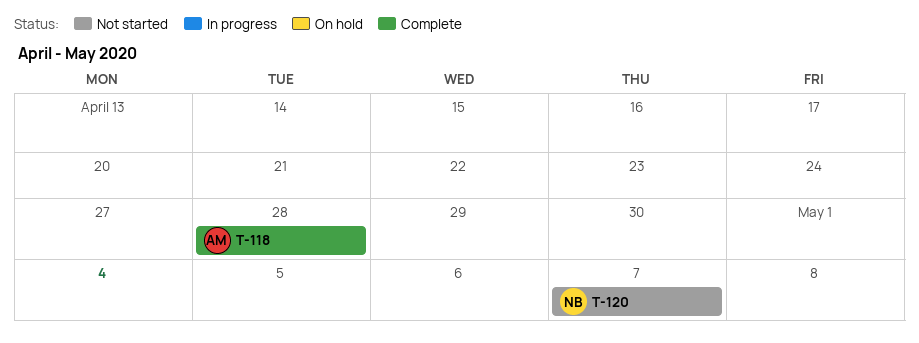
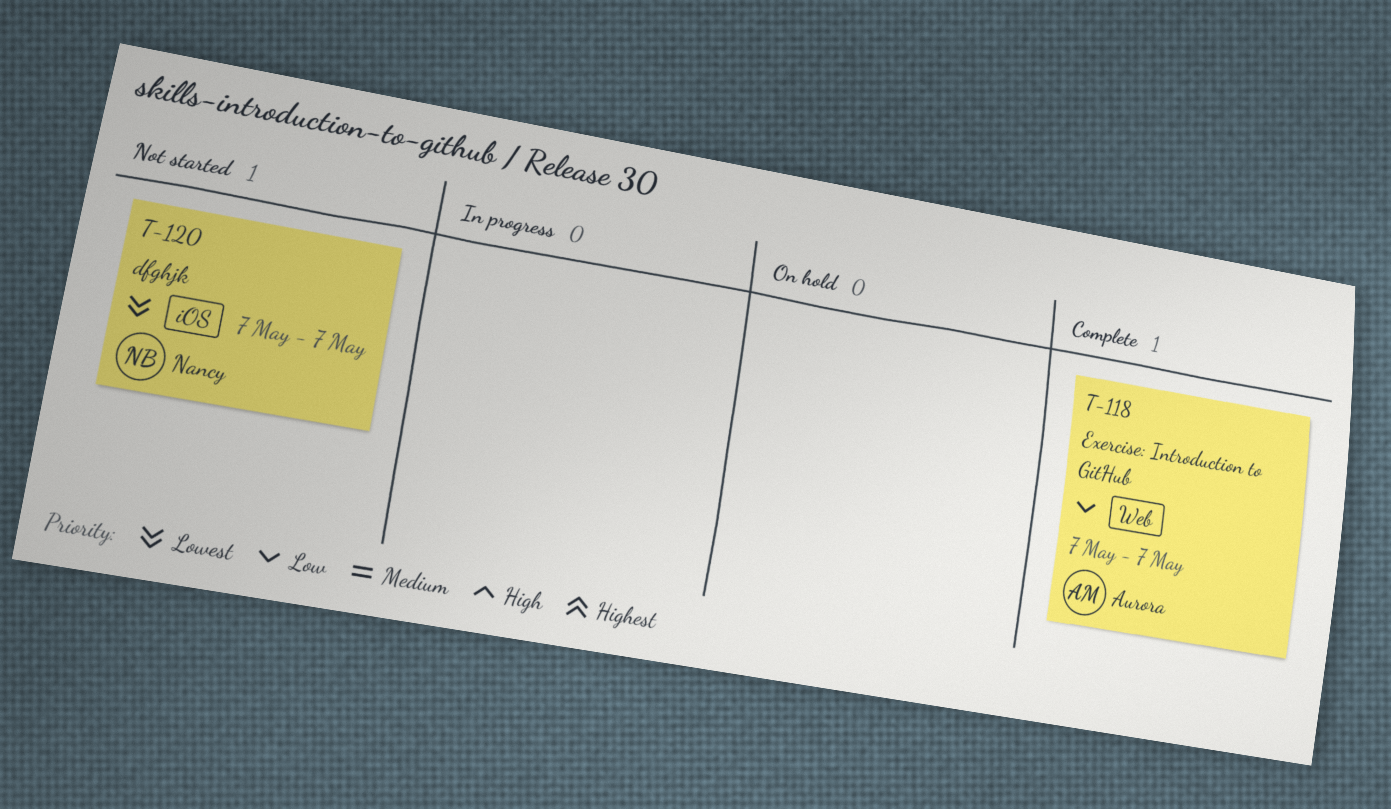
T-118, start: Apr 28 -> May 7
T-118, due: Apr 28 -> May 7

